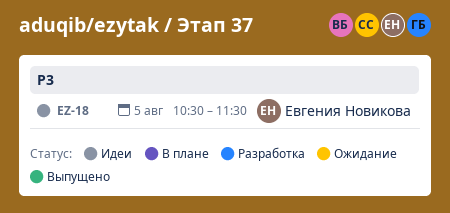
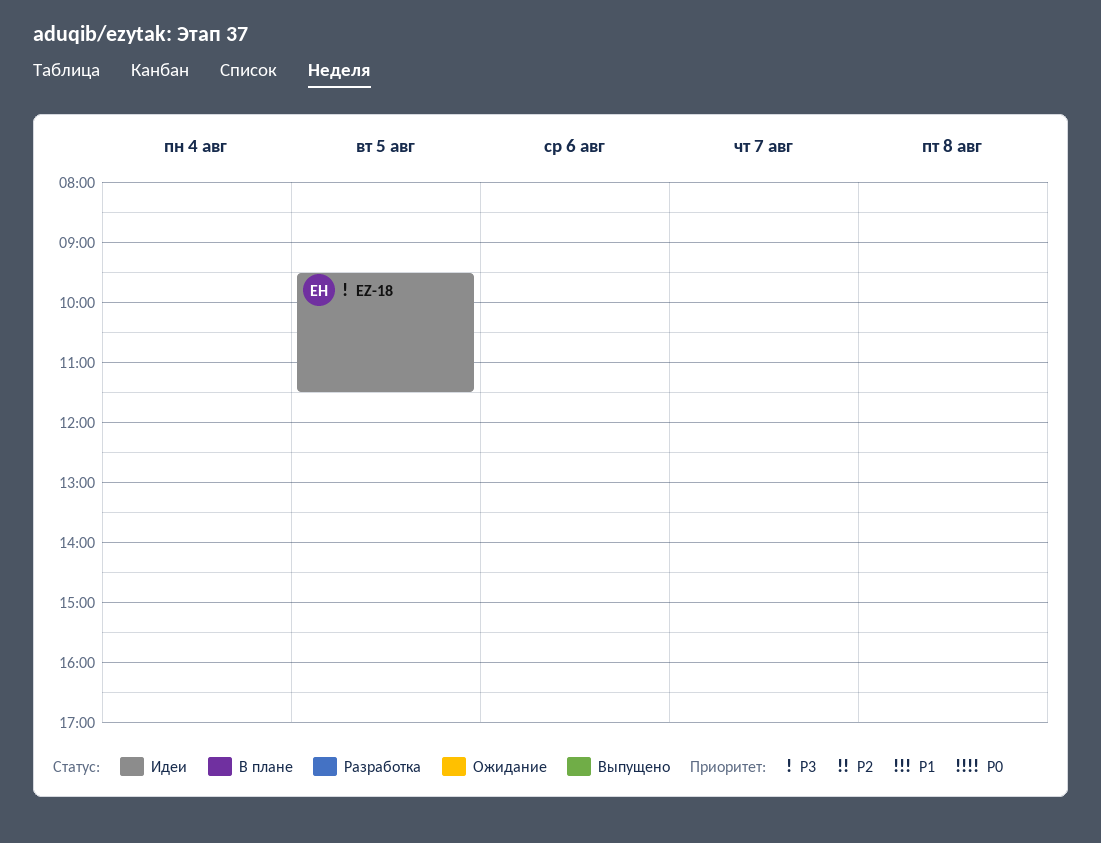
EZ-18, begins: 10:30 -> 09:30

